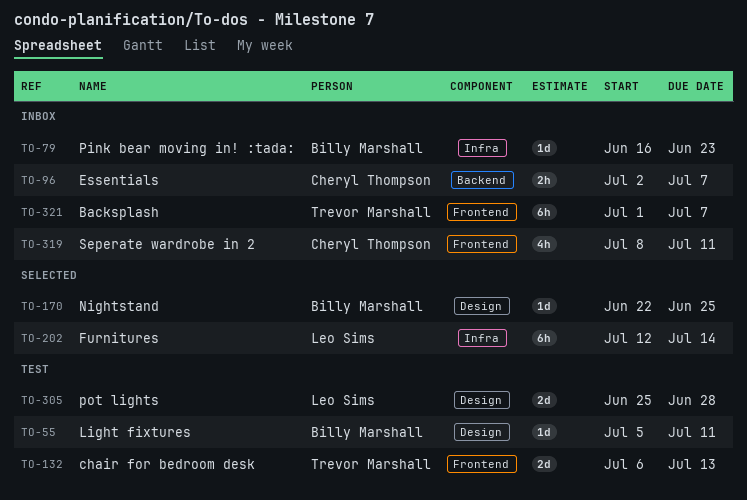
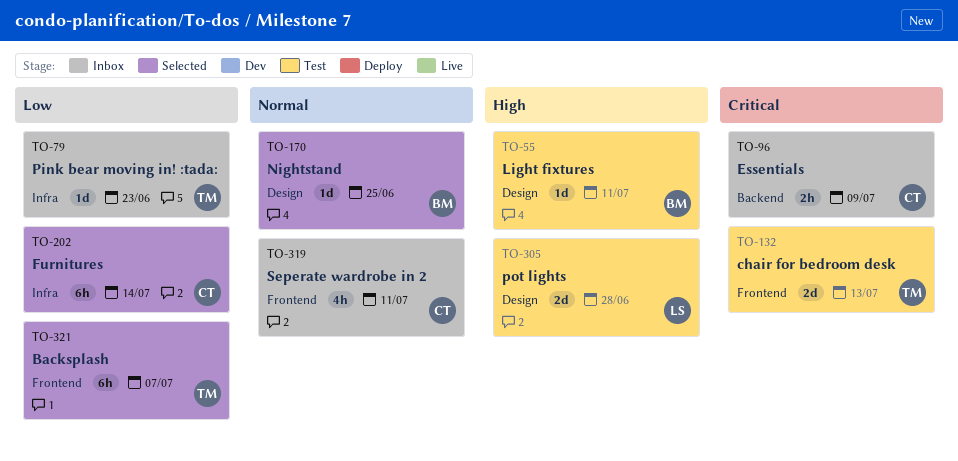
TO-79, owner: Billy Marshall -> Trevor Marshall
TO-96, due: Jul 7 -> Jul 9
TO-202, owner: Leo Sims -> Cheryl Thompson
TO-321, status: Inbox -> Selected

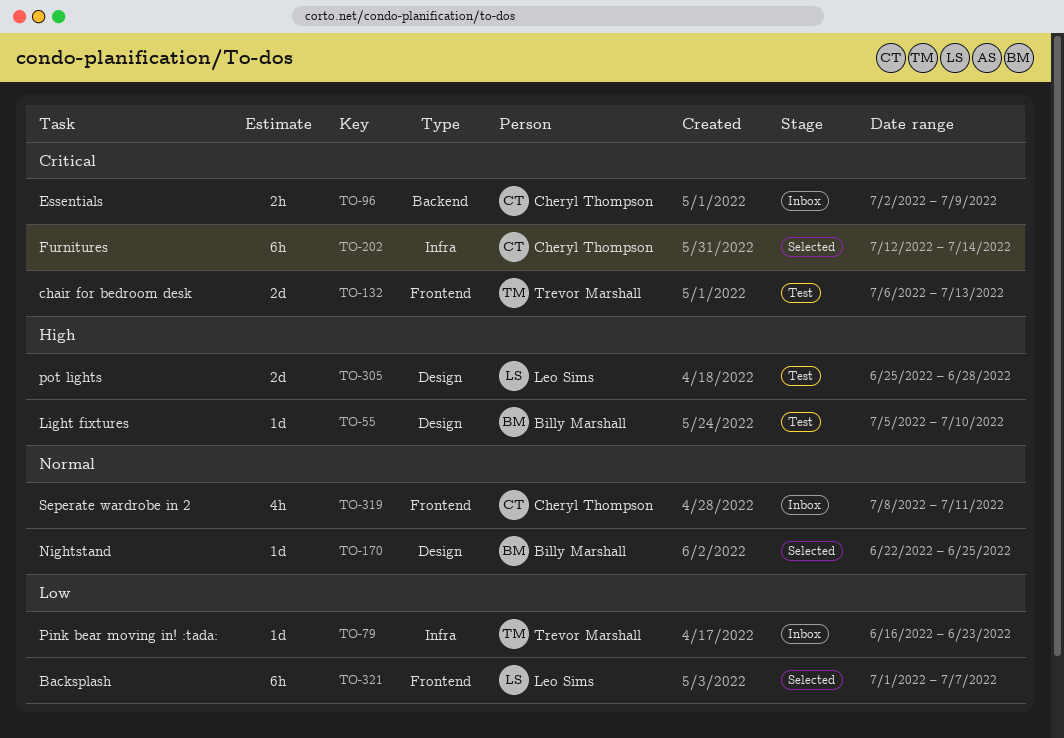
TO-55, due: Jul 11 -> Jul 10
TO-202, priority: Low -> Critical
TO-321, owner: Trevor Marshall -> Leo Sims

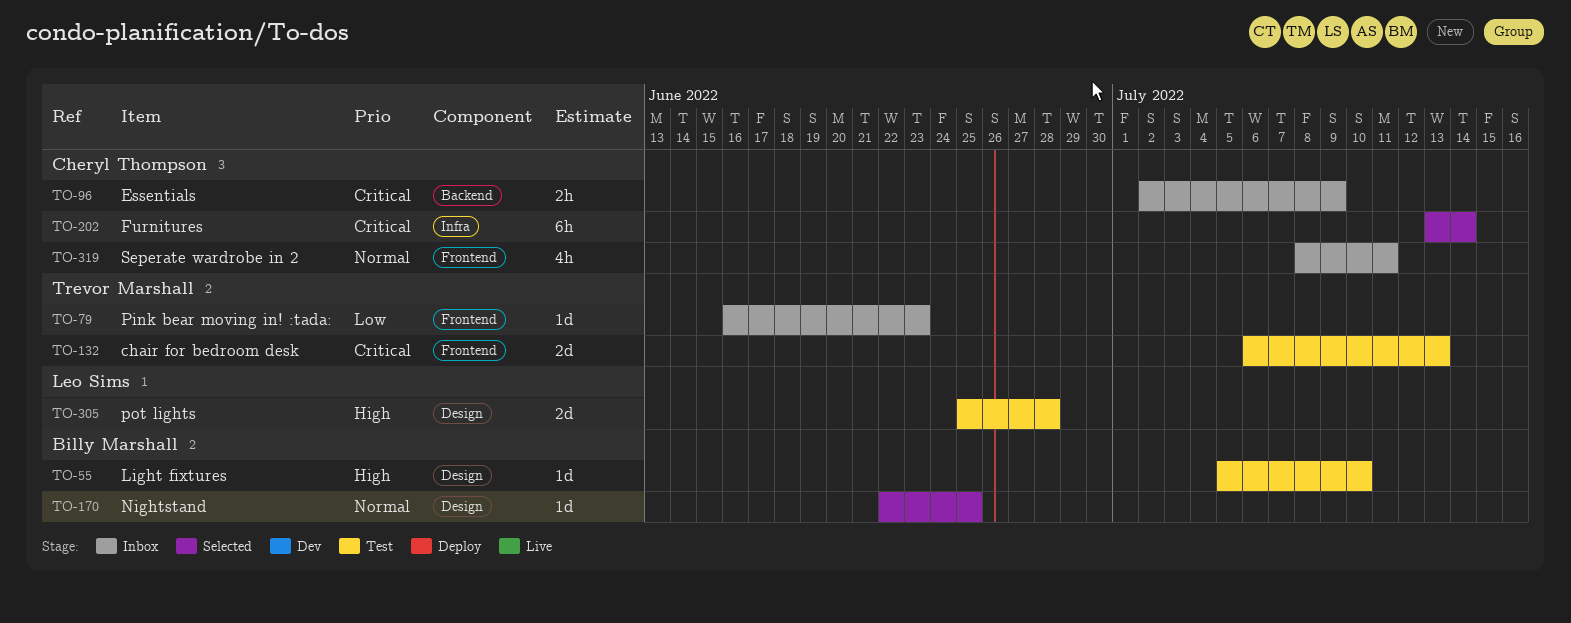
TO-79, label: Infra -> Frontend
TO-202, start: Jul 12 -> Jul 13
TO-321: present -> none

